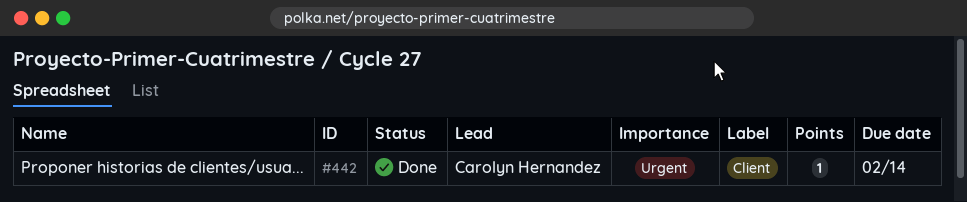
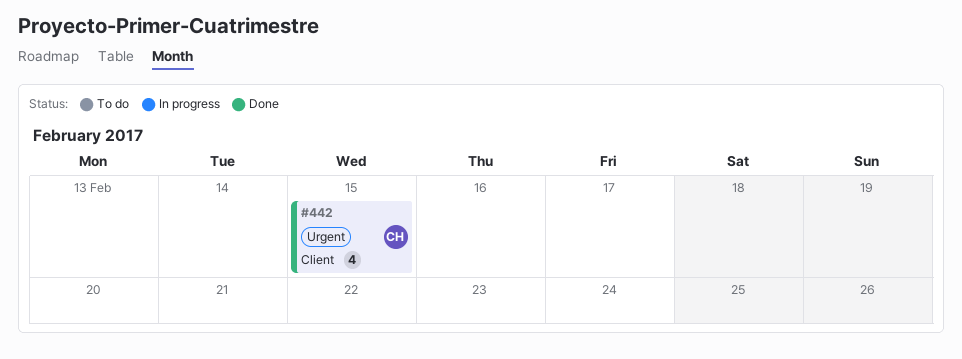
#442, estimate: 1 -> 4
#442, due: Feb 14 -> Feb 15

